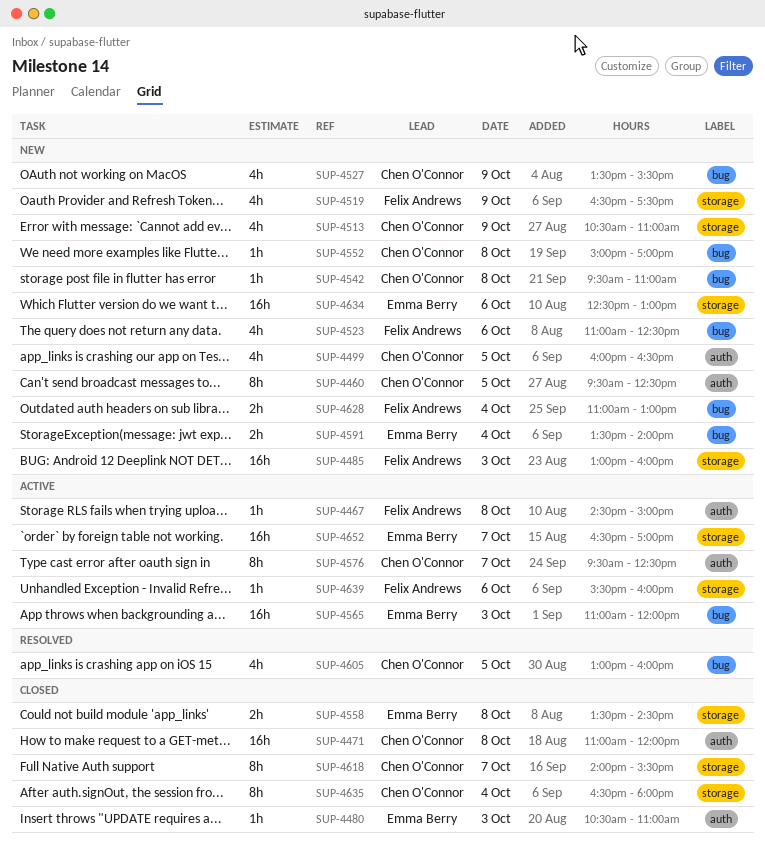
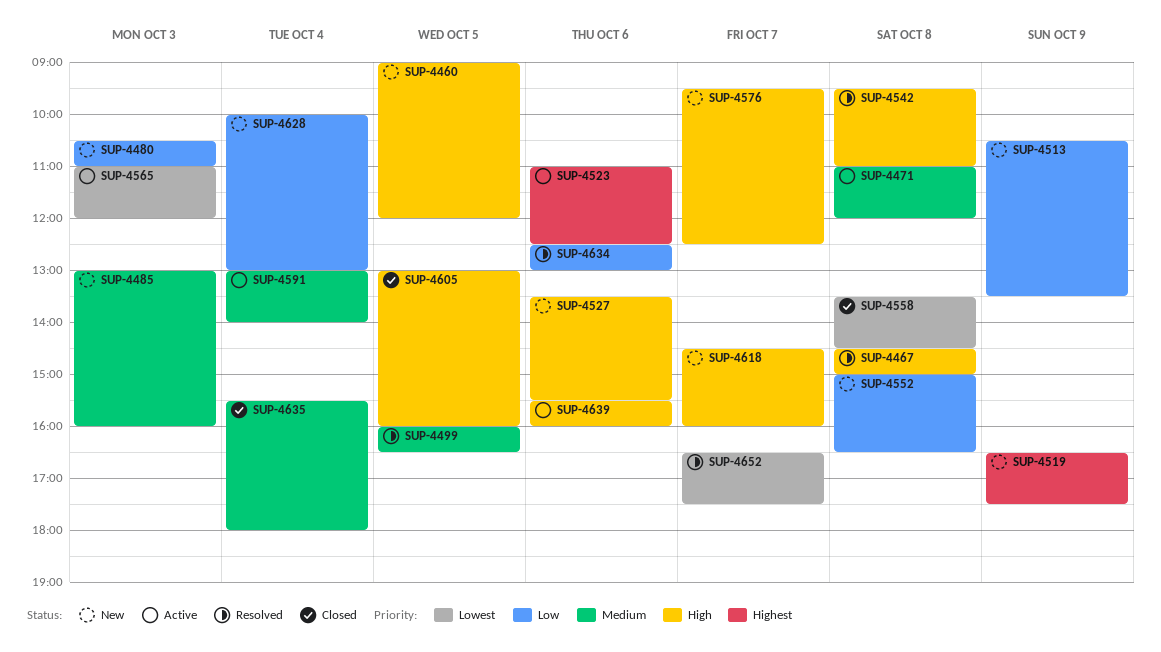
SUP-4460, begins: 09:30 -> 09:00
SUP-4460, ends: 12:30 -> 12:00
SUP-4467, status: Active -> Resolved
SUP-4471, status: Closed -> Active
SUP-4480, status: Closed -> New
SUP-4499, status: New -> Resolved
SUP-4513, ends: 11:00 -> 13:30
SUP-4523, status: New -> Active
SUP-4527, day: Oct 9 -> Oct 6
SUP-4542, status: New -> Resolved
SUP-4552, ends: 17:00 -> 16:30
SUP-4576, status: Active -> New
SUP-4591, status: New -> Active
SUP-4591, begins: 13:30 -> 13:00
SUP-4605, status: Resolved -> Closed
SUP-4618, status: Closed -> New
SUP-4618, begins: 14:00 -> 14:30
SUP-4618, ends: 15:30 -> 16:00
SUP-4628, begins: 11:00 -> 10:00
SUP-4634, status: New -> Resolved
SUP-4635, begins: 16:30 -> 15:30
SUP-4652, status: Active -> Resolved
SUP-4652, ends: 17:00 -> 17:30

